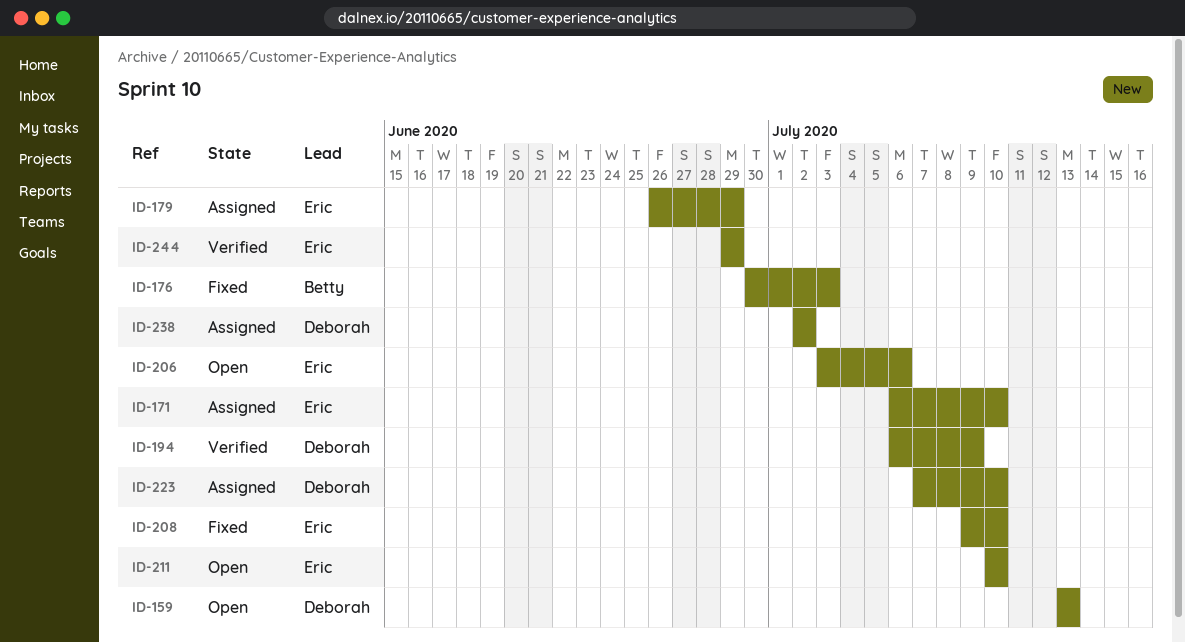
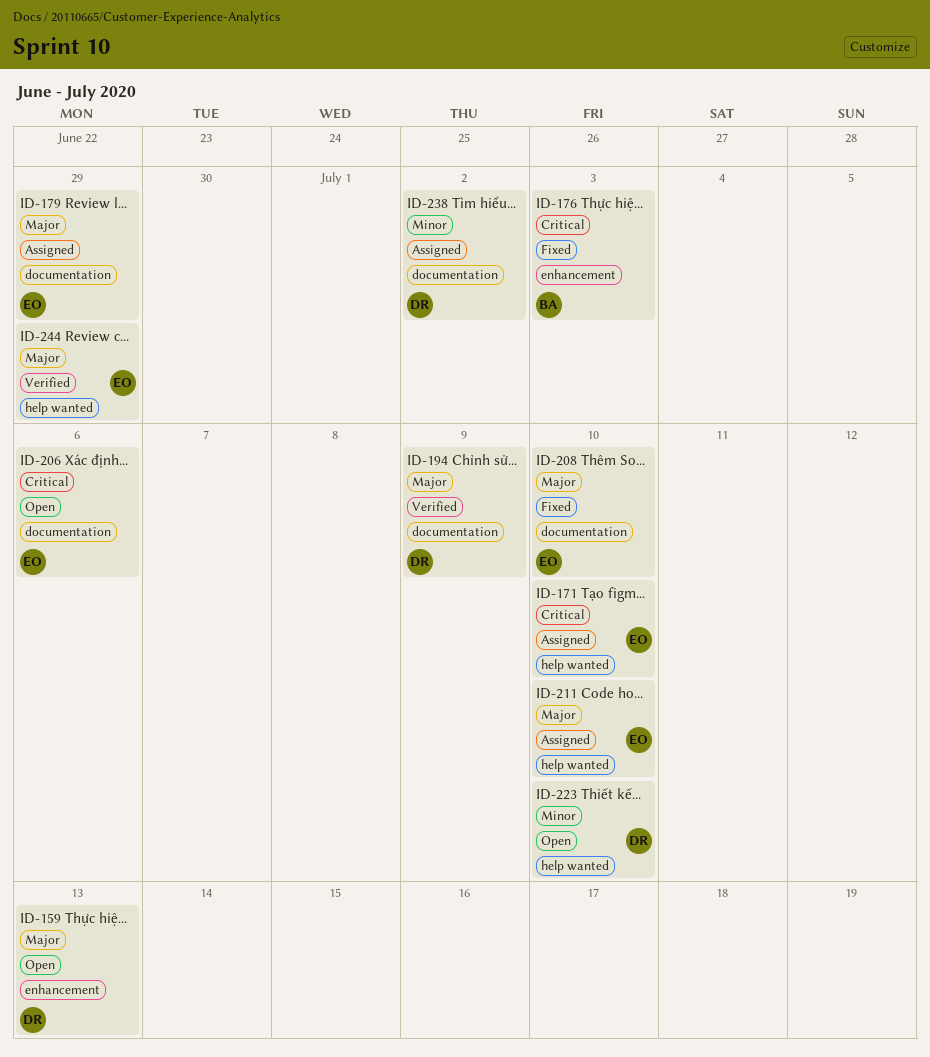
ID-211, status: Open -> Assigned
ID-223, status: Assigned -> Open

